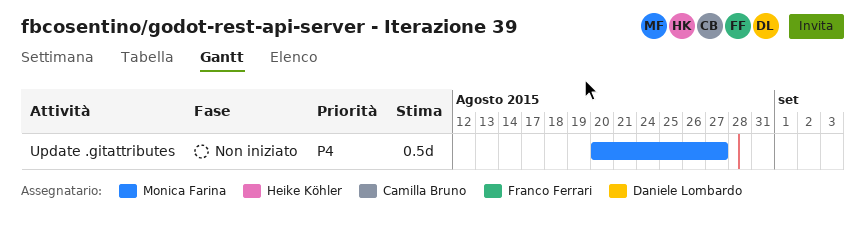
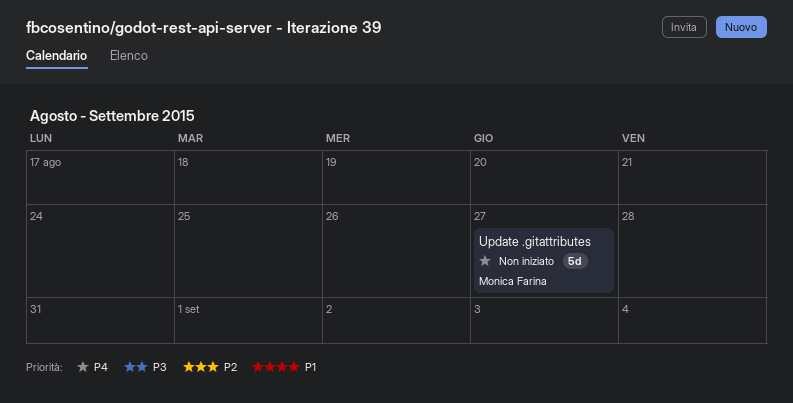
Update .gitattributes, estimate: 0.5d -> 5d

